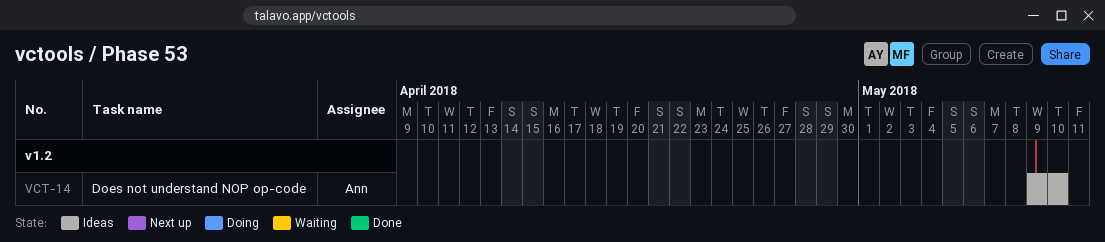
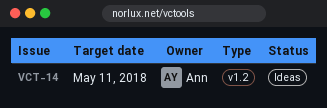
VCT-14, due: May 10 -> May 11

